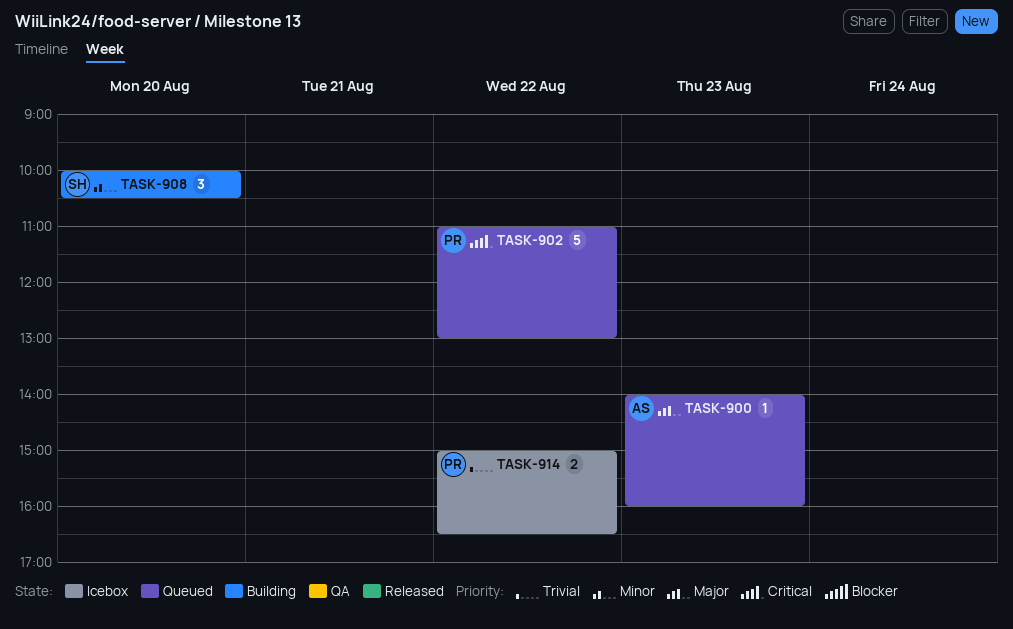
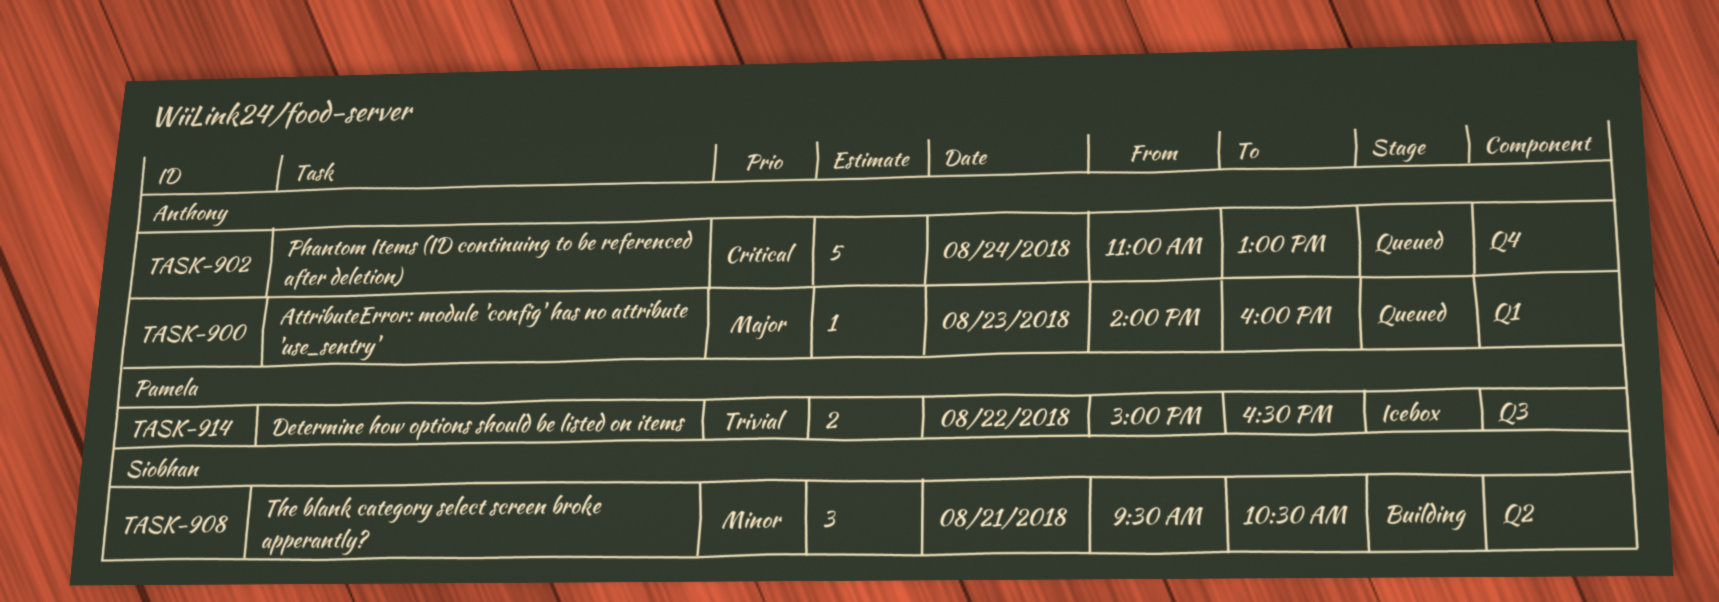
TASK-902, owner: Pamela -> Anthony
TASK-902, day: Aug 22 -> Aug 24
TASK-908, day: Aug 20 -> Aug 21
TASK-908, begins: 10:00 -> 09:30

